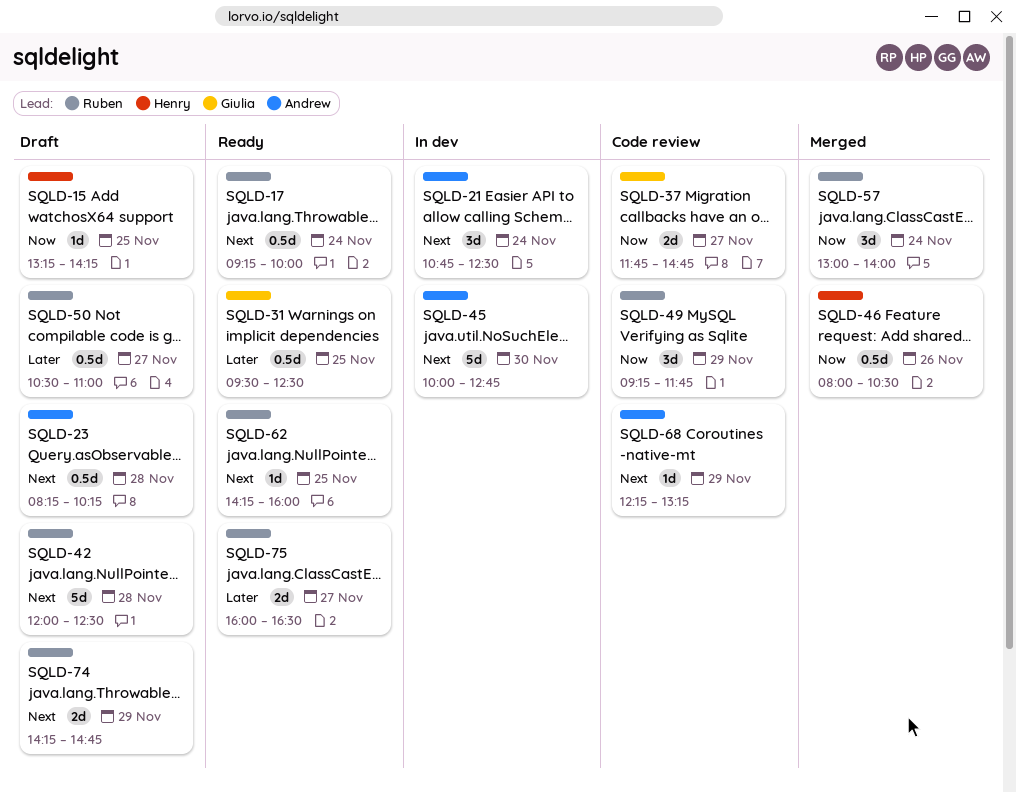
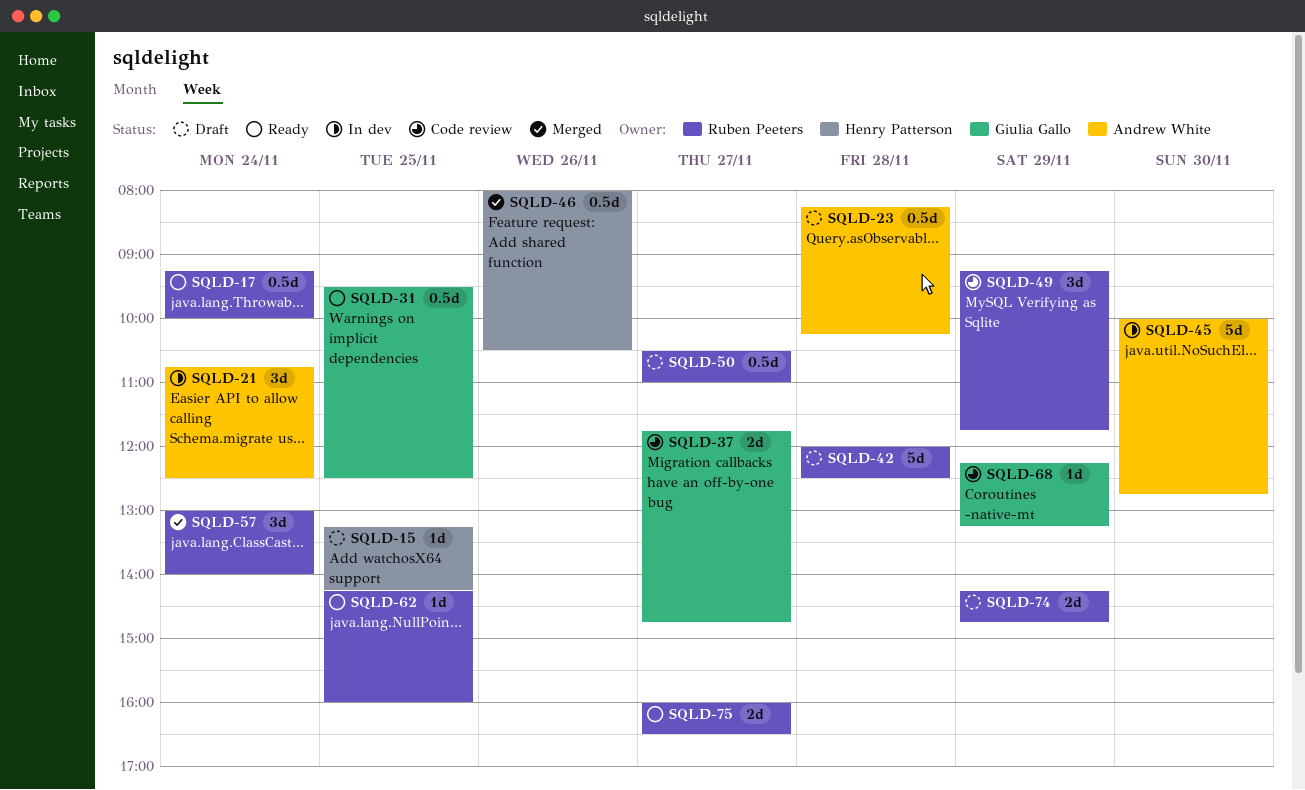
SQLD-68, owner: Andrew White -> Giulia Gallo

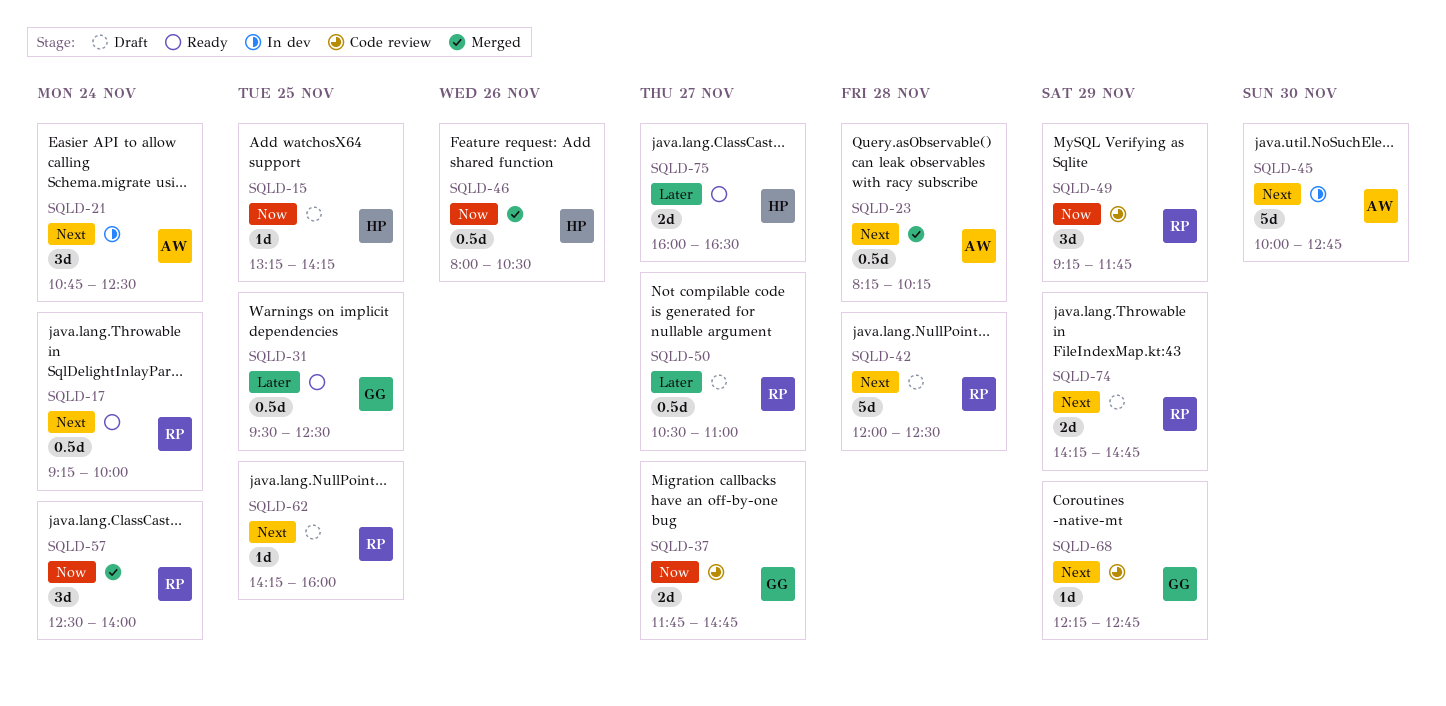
SQLD-23, status: Draft -> Merged
SQLD-57, begins: 13:00 -> 12:30
SQLD-62, status: Ready -> Draft
SQLD-68, ends: 13:15 -> 12:45
SQLD-75, owner: Ruben Peeters -> Henry Patterson

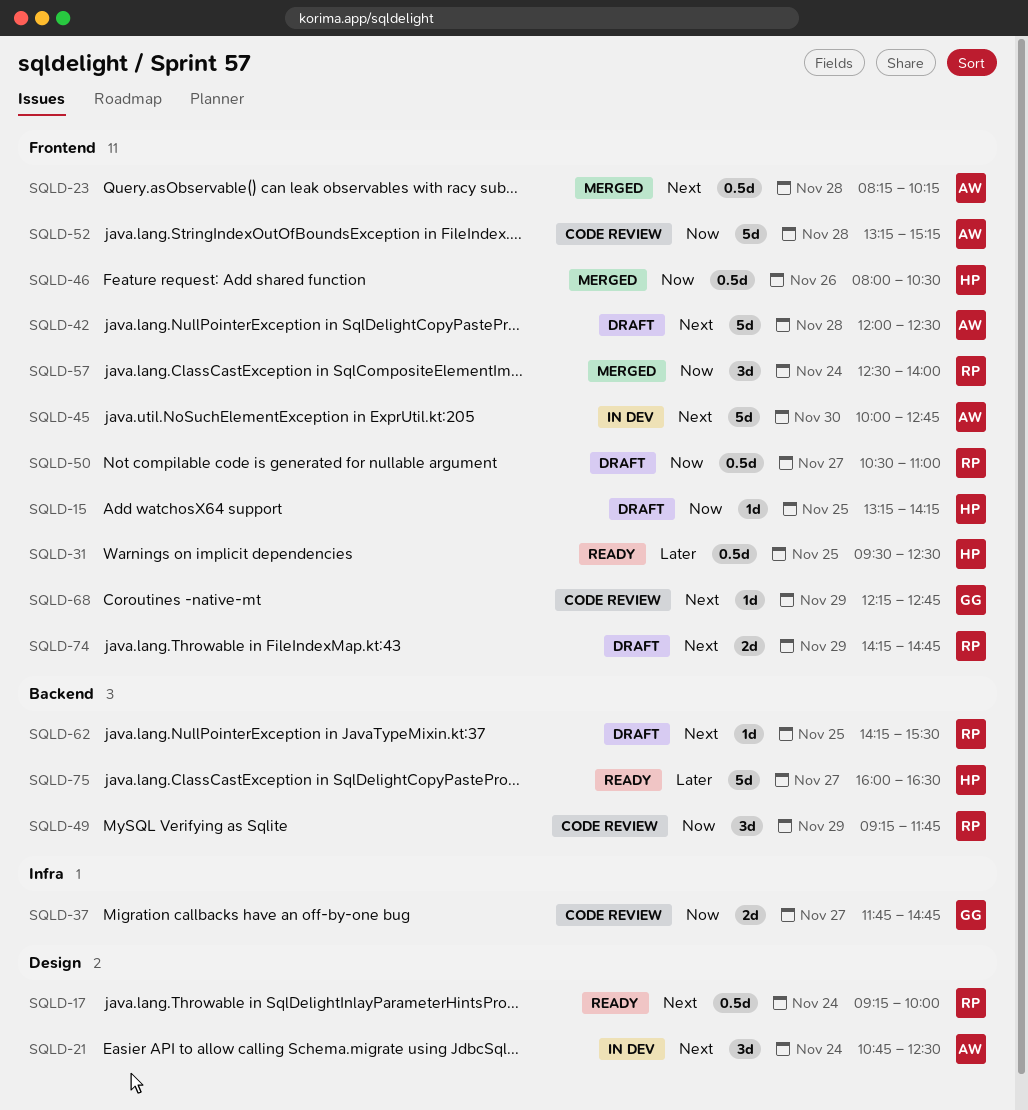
SQLD-31, owner: GG -> HP
SQLD-42, owner: RP -> AW
SQLD-50, priority: Later -> Now
SQLD-52: none -> present
SQLD-62, ends: 16:00 -> 15:30
SQLD-75, estimate: 2d -> 5d

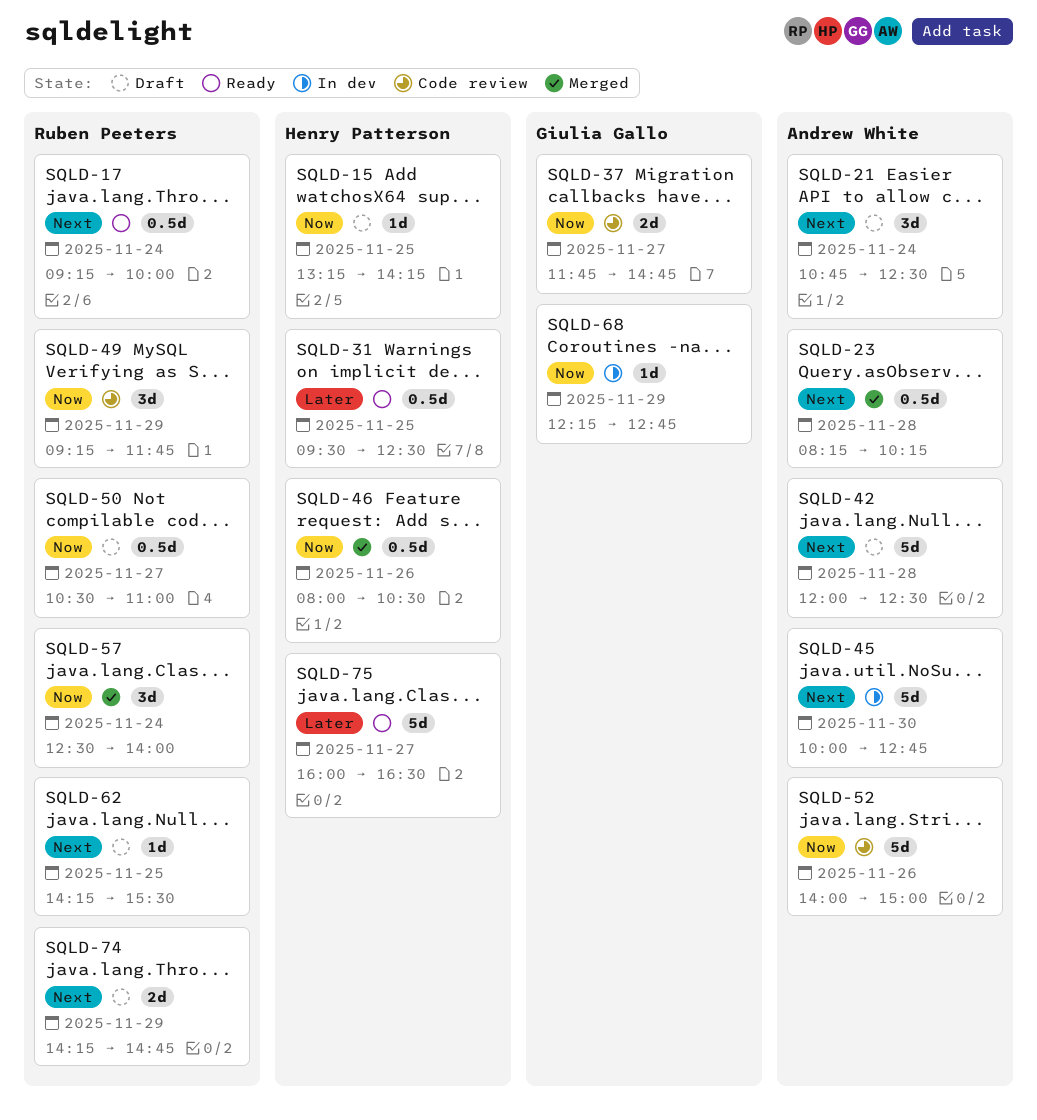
SQLD-21, status: In dev -> Draft
SQLD-52, day: Nov 28 -> Nov 26
SQLD-52, begins: 13:15 -> 14:00
SQLD-52, ends: 15:15 -> 15:00
SQLD-68, status: Code review -> In dev
SQLD-68, priority: Next -> Now

